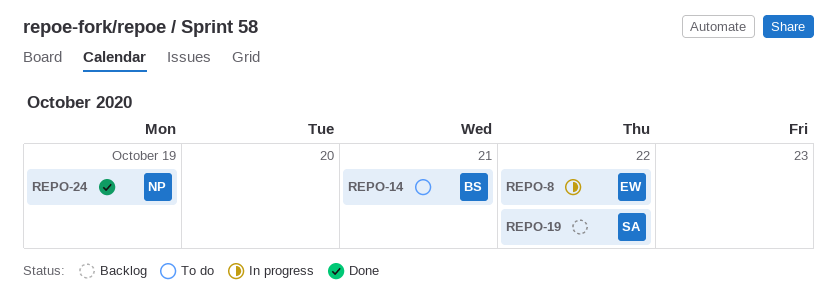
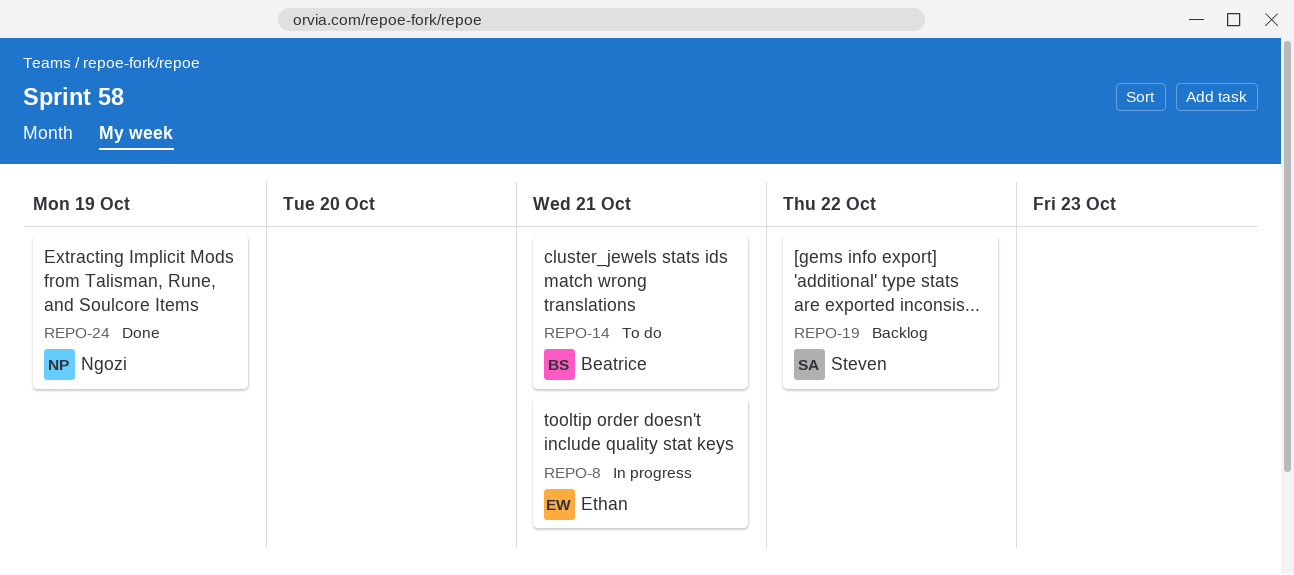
REPO-8, due: Oct 22 -> Oct 21

